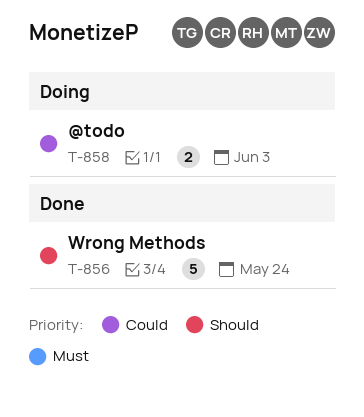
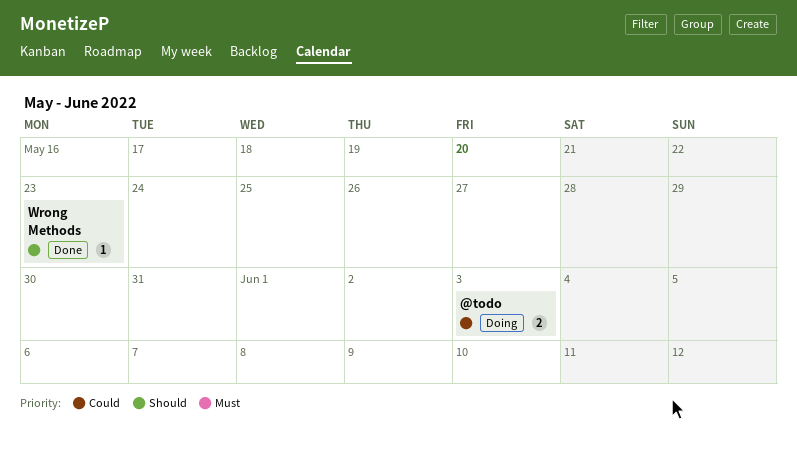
Wrong Methods, estimate: 5 -> 1
Wrong Methods, due: May 24 -> May 23

